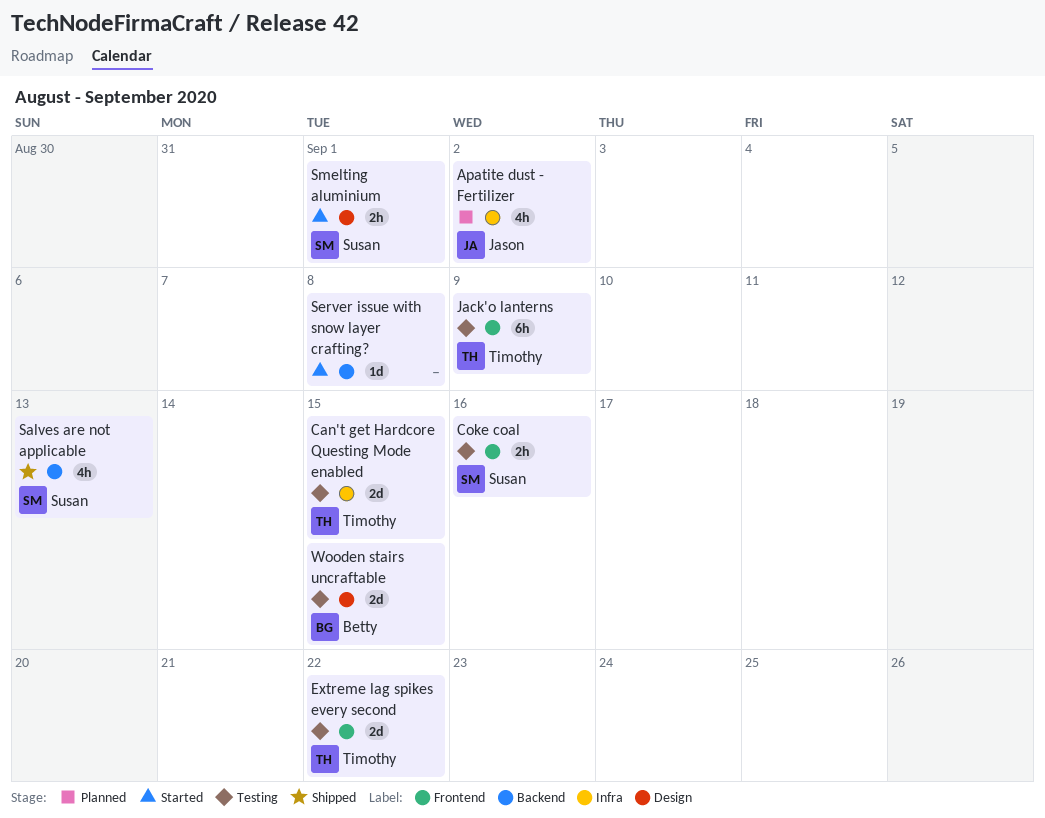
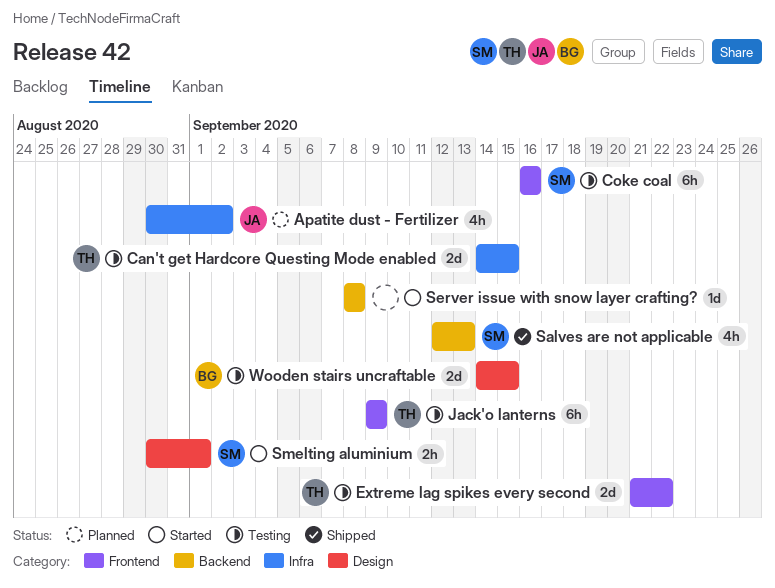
Coke coal, estimate: 2h -> 6h

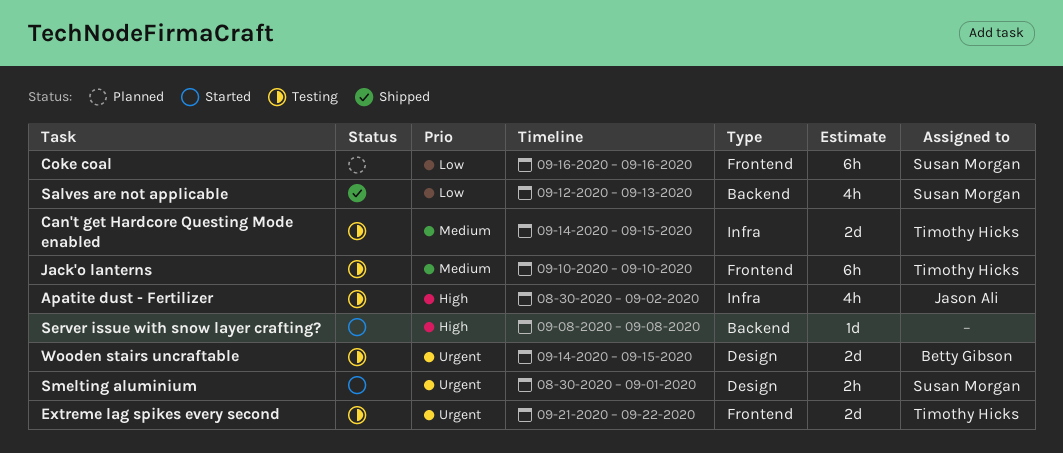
Apatite dust - Fertilizer, status: Planned -> Testing
Coke coal, status: Testing -> Planned
Jack'o lanterns, start: Sep 9 -> Sep 10
Jack'o lanterns, due: Sep 9 -> Sep 10

